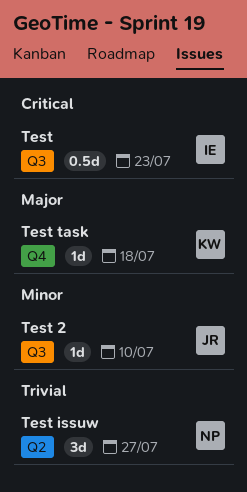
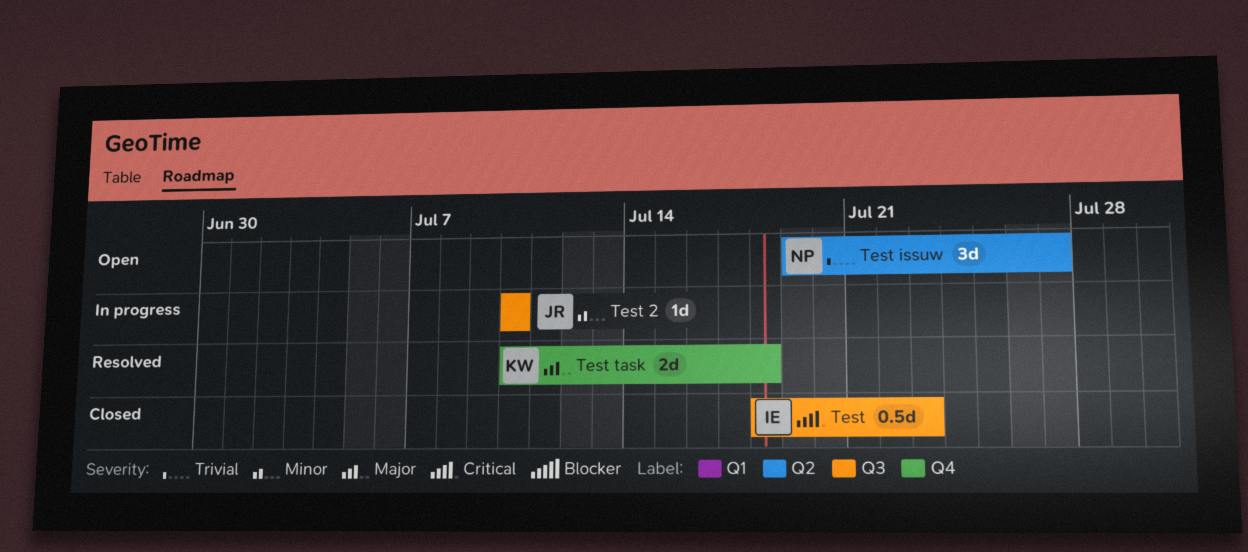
Test task, estimate: 1d -> 2d

